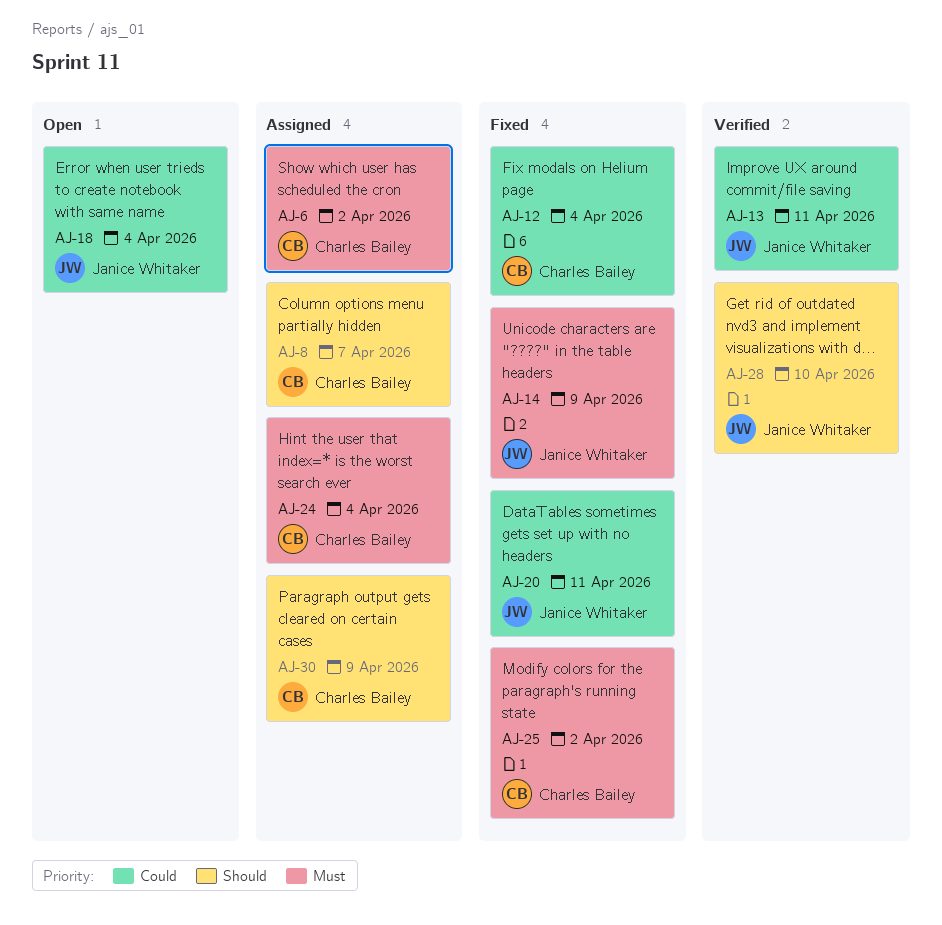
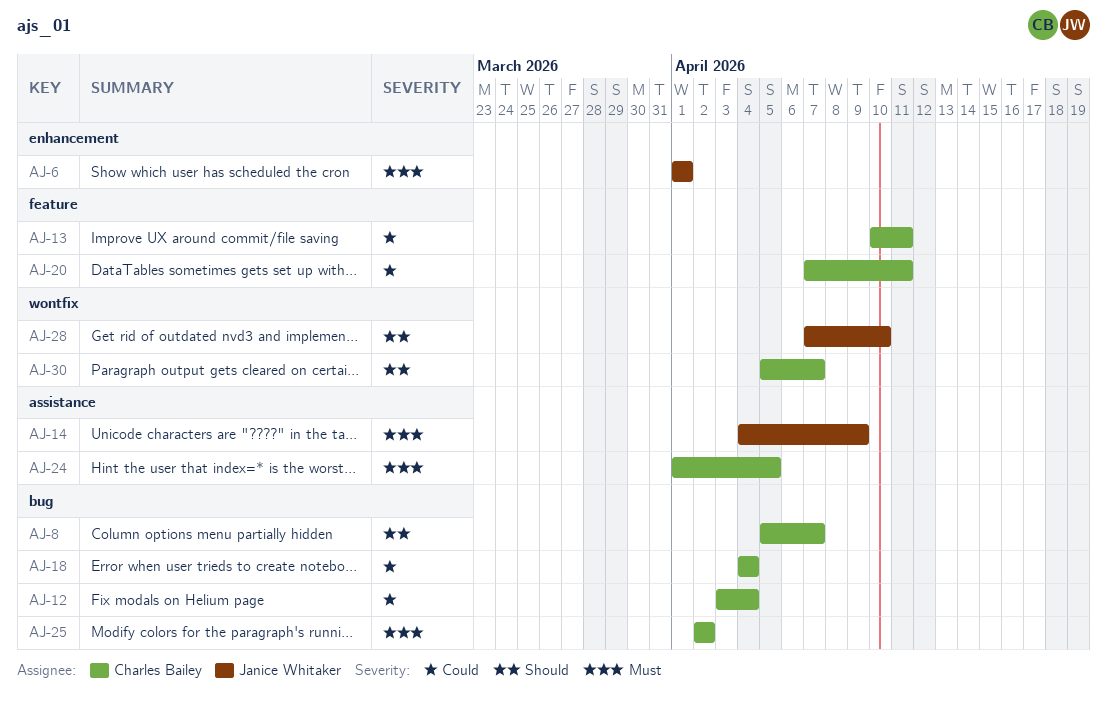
AJ-6, owner: Charles Bailey -> Janice Whitaker
AJ-6, due: Apr 2 -> Apr 1
AJ-13, owner: Janice Whitaker -> Charles Bailey
AJ-18, owner: Janice Whitaker -> Charles Bailey
AJ-20, owner: Janice Whitaker -> Charles Bailey
AJ-24, due: Apr 4 -> Apr 5
AJ-30, due: Apr 9 -> Apr 7

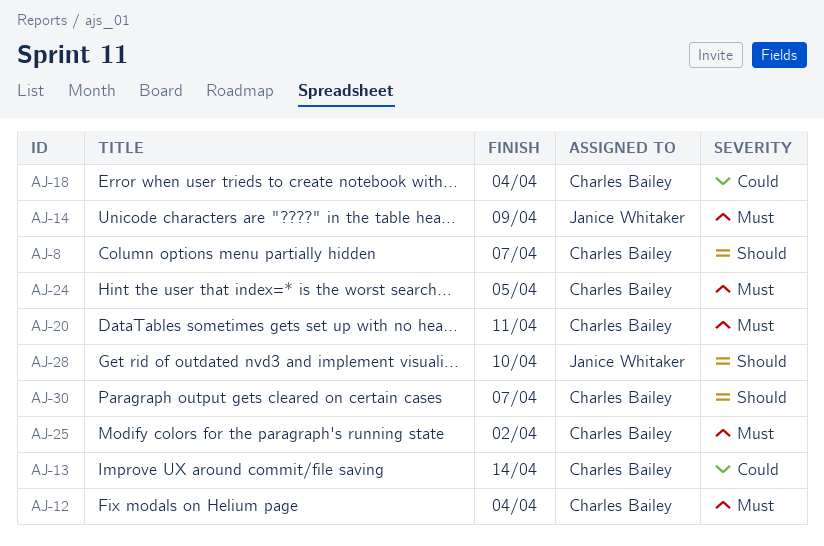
AJ-6: present -> none
AJ-12, priority: Could -> Must
AJ-13, due: Apr 11 -> Apr 14
AJ-20, priority: Could -> Must

